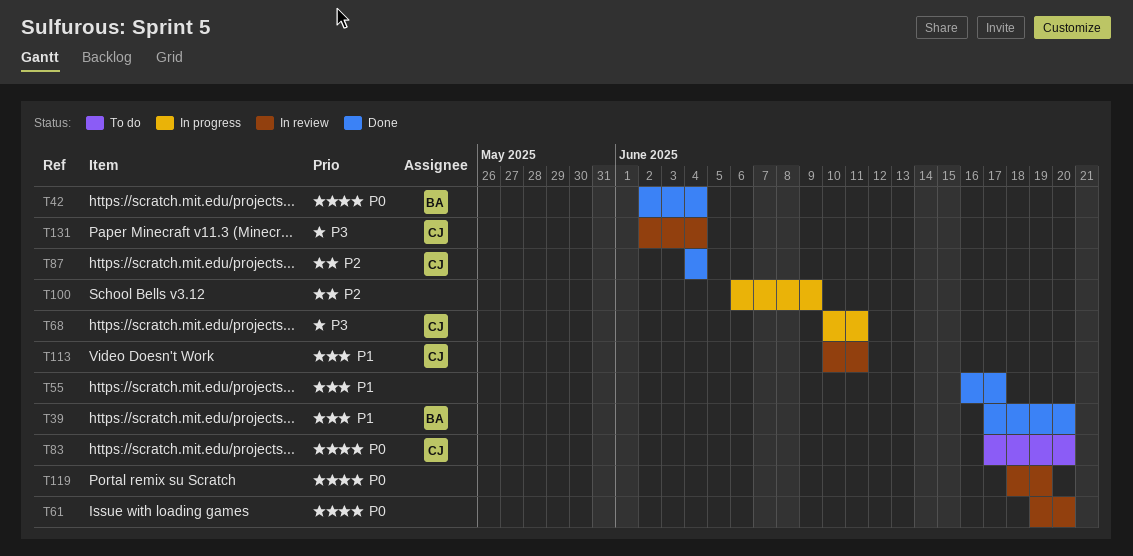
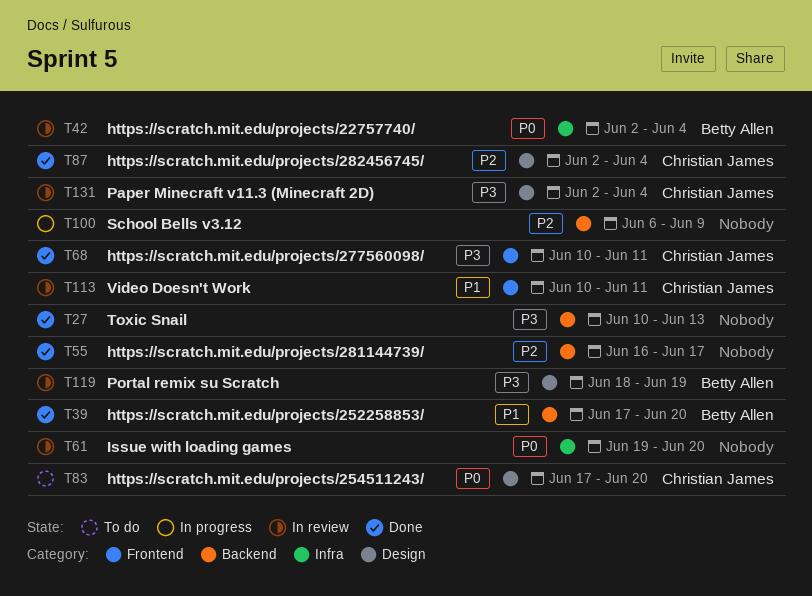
T27: none -> present
T42, status: Done -> In review
T55, priority: P1 -> P2
T68, status: In progress -> Done
T87, start: Jun 4 -> Jun 2
T119, owner: none -> Betty Allen
T119, priority: P0 -> P3

